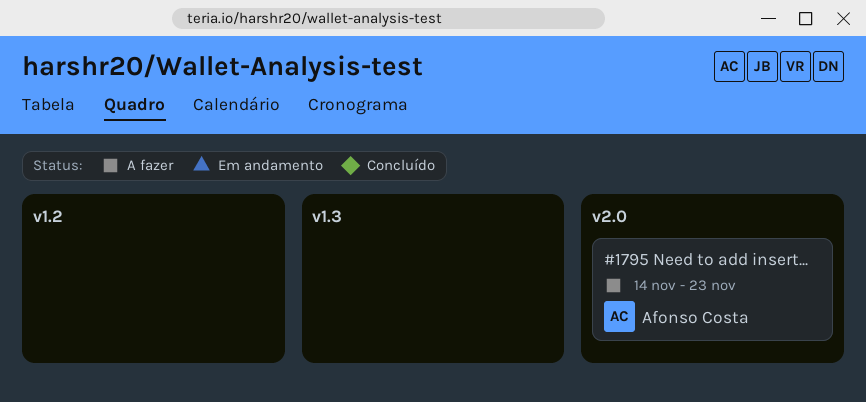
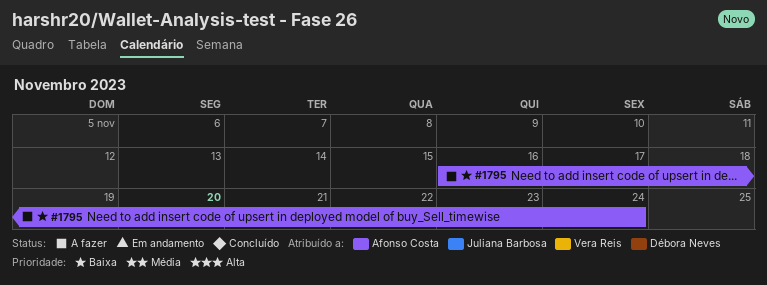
#1795, start: Nov 14 -> Nov 16
#1795, due: Nov 23 -> Nov 24

